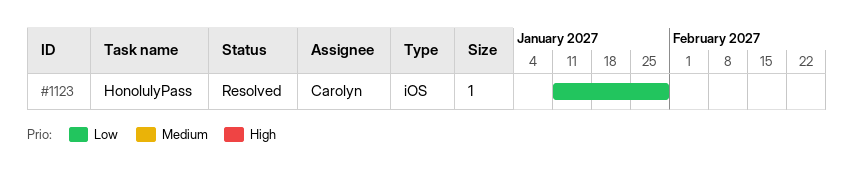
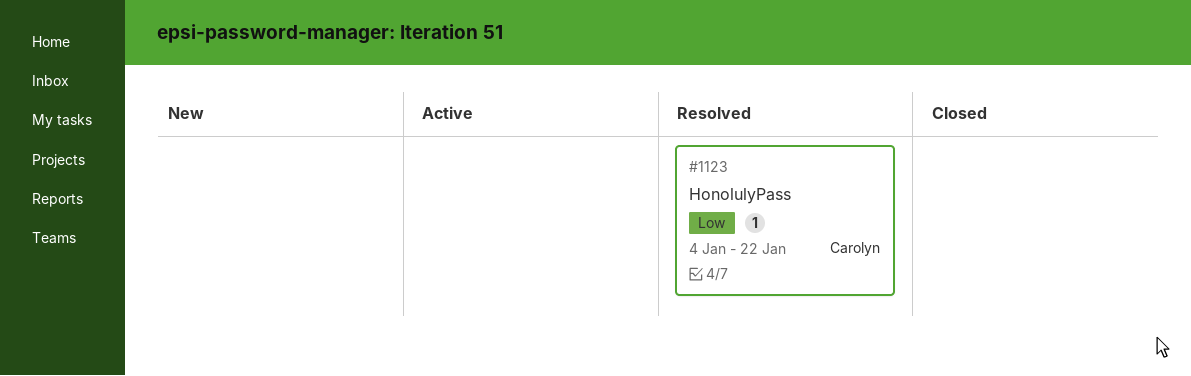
#1123, start: Jan 11 -> Jan 4
#1123, due: Jan 29 -> Jan 22

